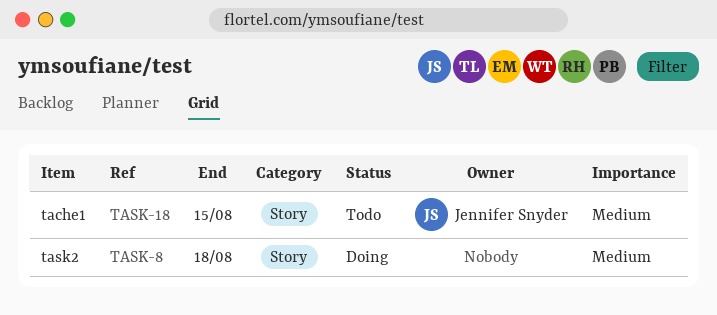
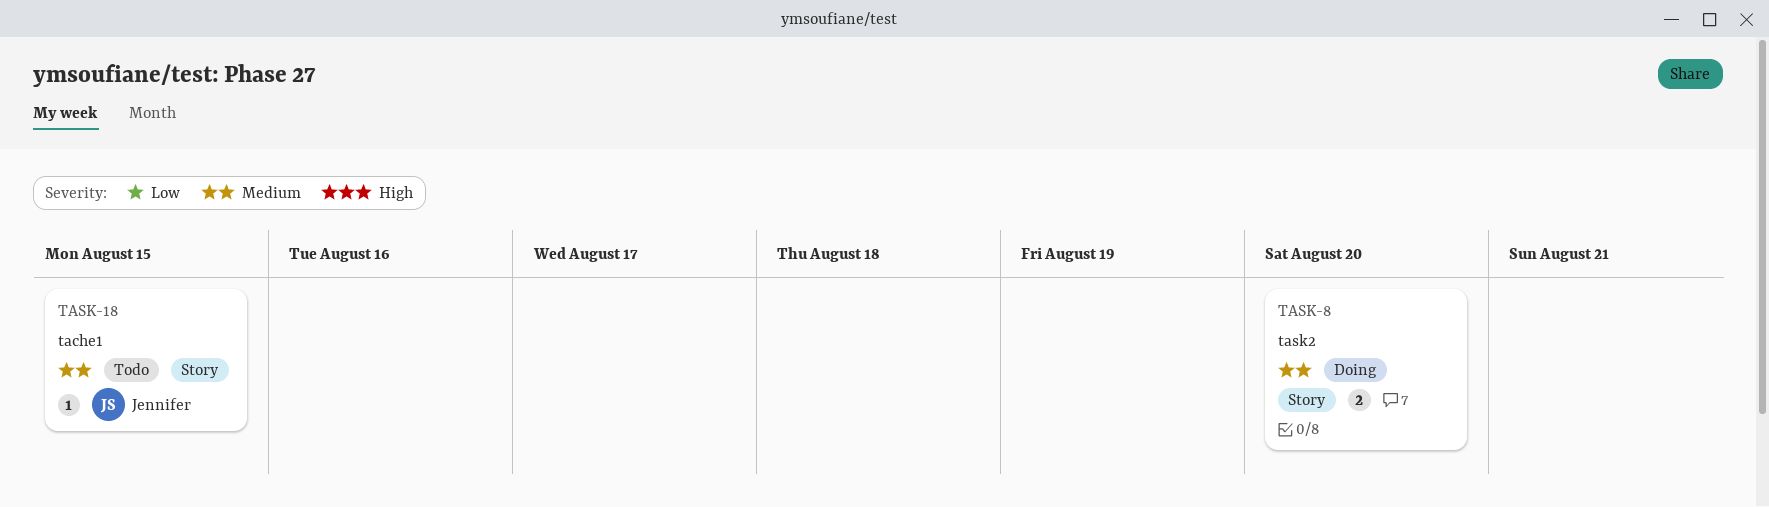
TASK-8, due: Aug 18 -> Aug 20

